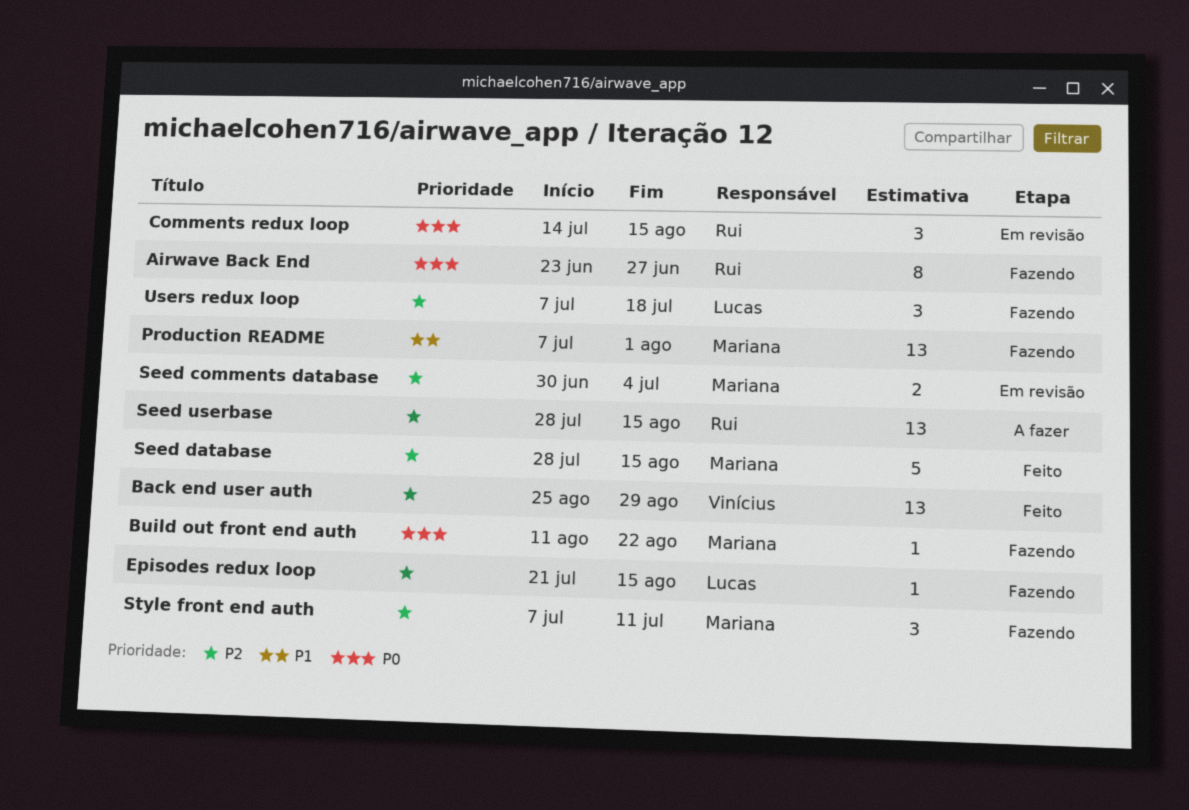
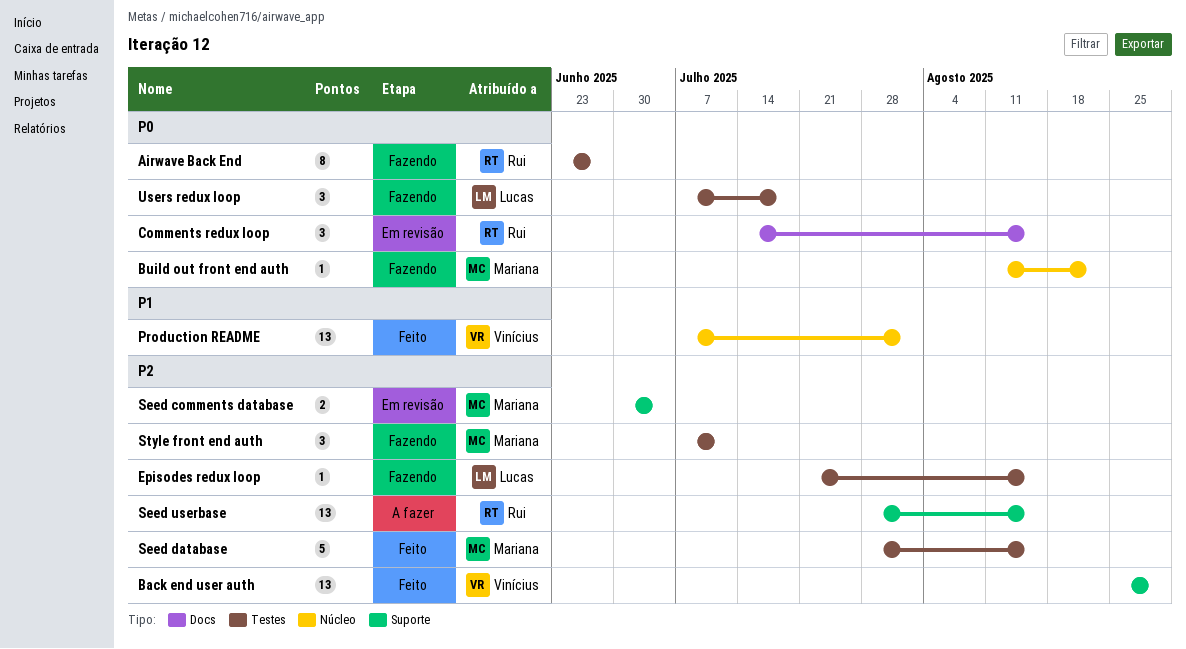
Production README, status: Fazendo -> Feito
Production README, owner: Mariana -> Vinícius
Users redux loop, priority: P2 -> P0

